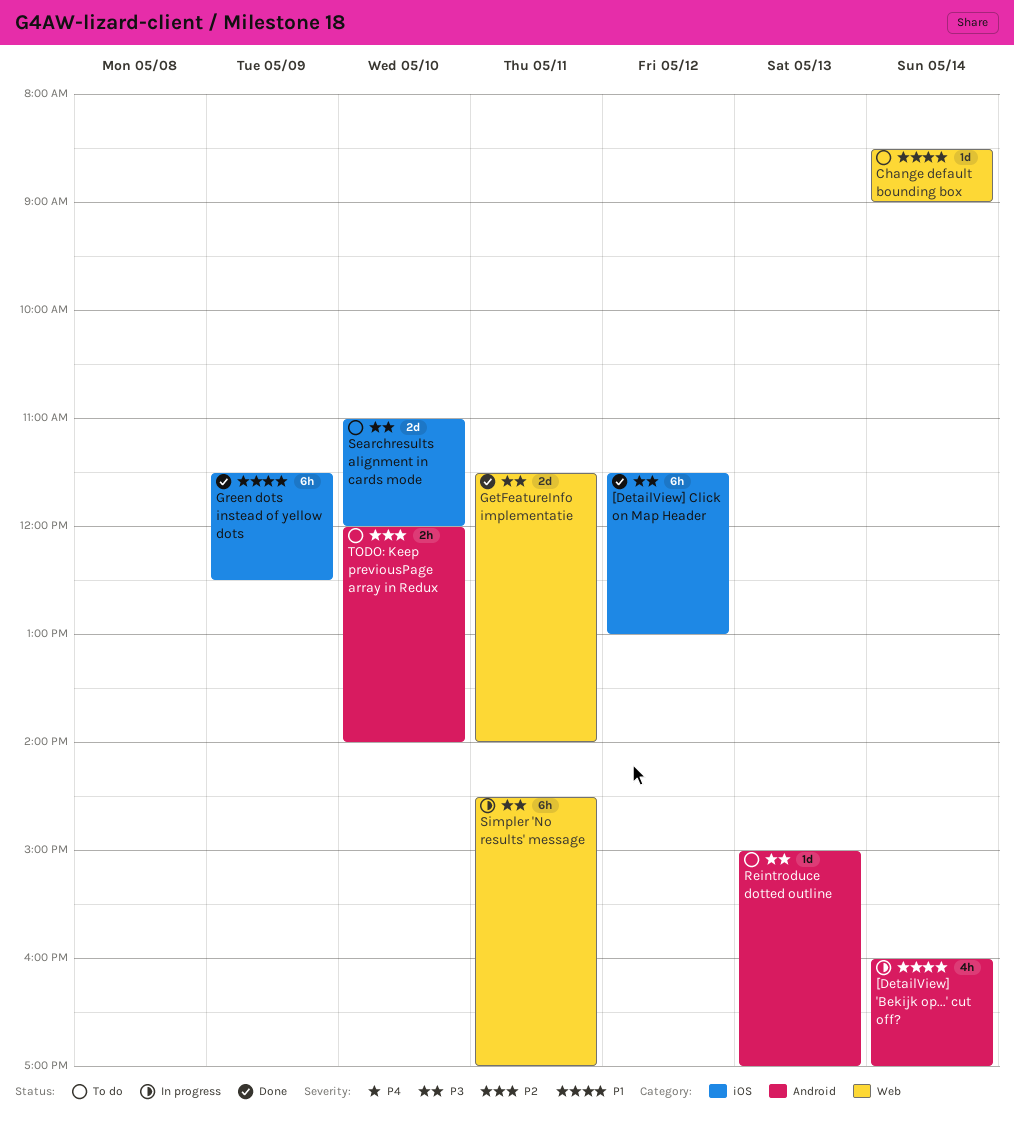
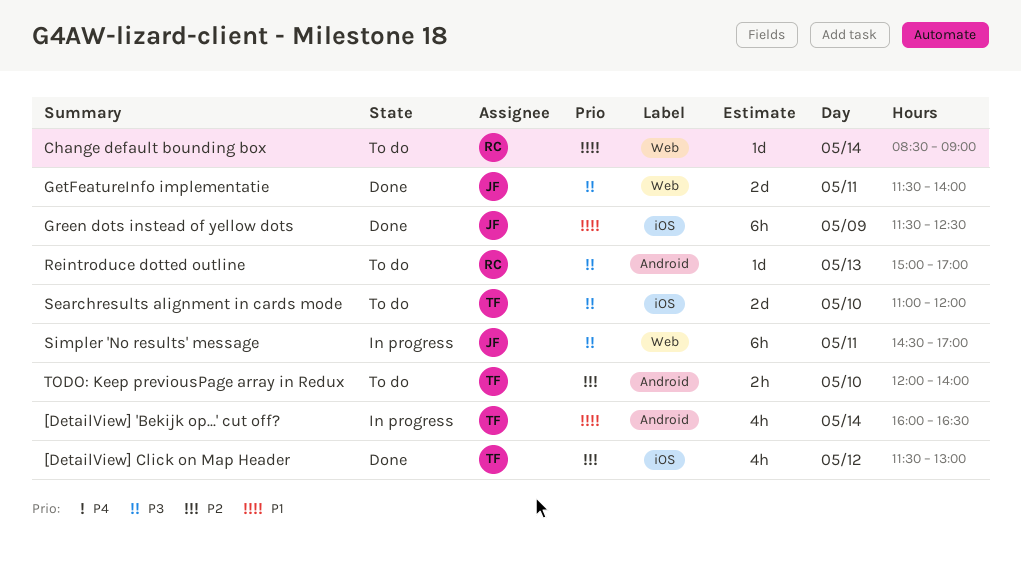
[DetailView] 'Bekijk op...' cut off?, ends: 17:00 -> 16:30
[DetailView] Click on Map Header, priority: P3 -> P2
[DetailView] Click on Map Header, estimate: 6h -> 4h

